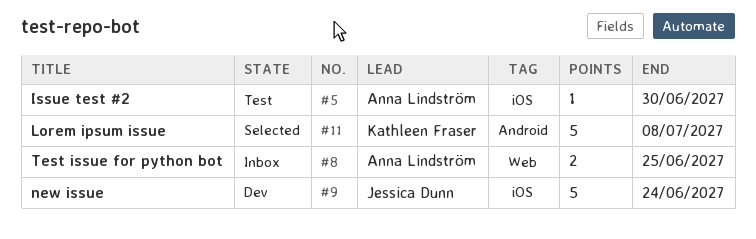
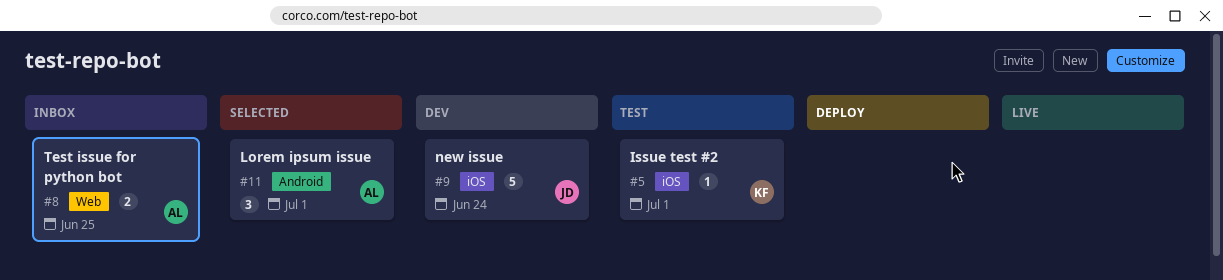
#5, owner: Anna Lindström -> Kathleen Fraser
#5, due: Jun 30 -> Jul 1
#11, owner: Kathleen Fraser -> Anna Lindström
#11, estimate: 5 -> 3
#11, due: Jul 8 -> Jul 1

